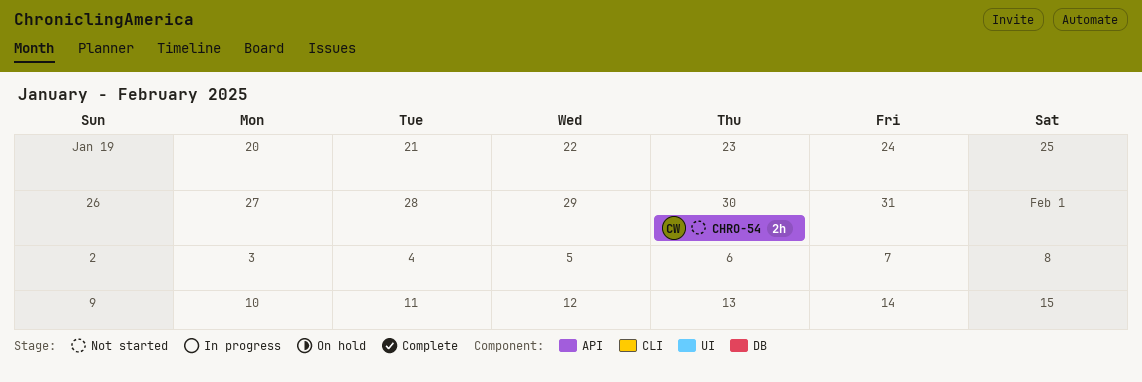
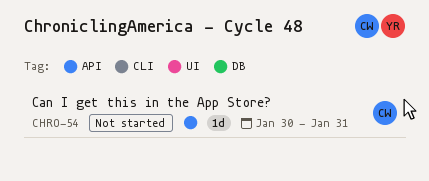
CHRO-54, estimate: 2h -> 1d
CHRO-54, due: Jan 30 -> Jan 31

